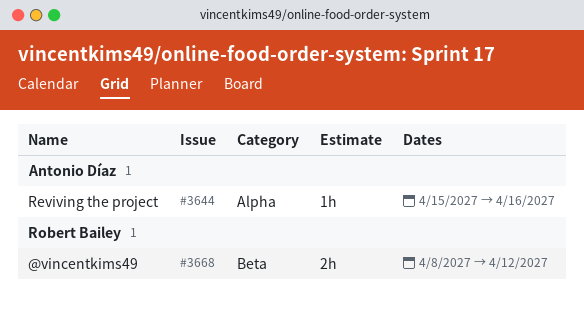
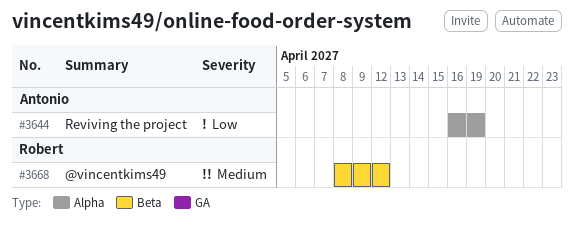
#3644, start: Apr 15 -> Apr 16
#3644, due: Apr 16 -> Apr 19

